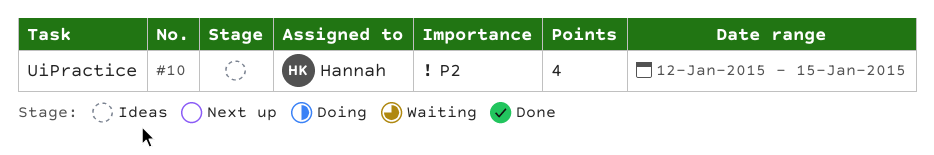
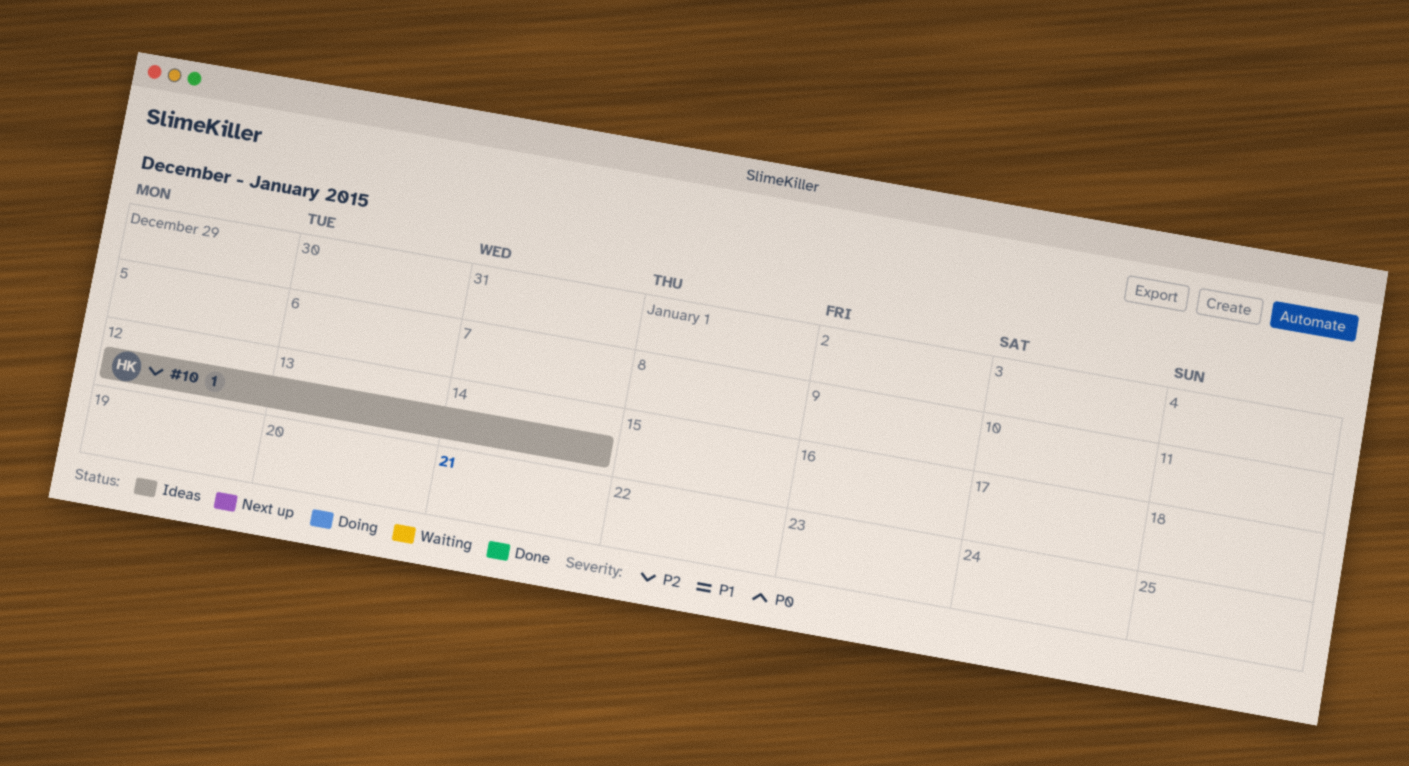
#10, estimate: 4 -> 1
#10, due: Jan 15 -> Jan 14

